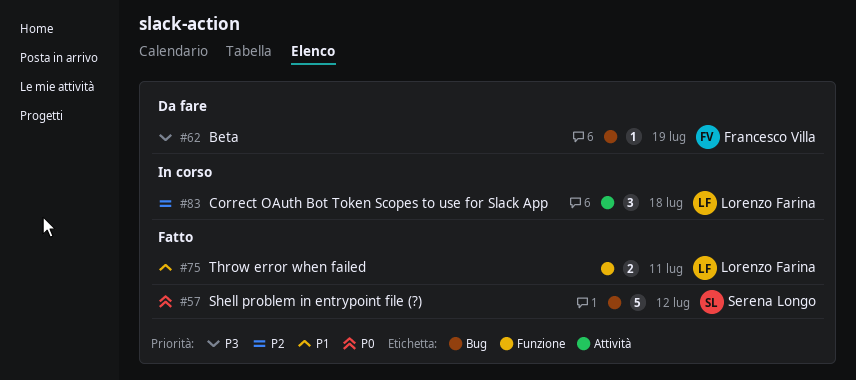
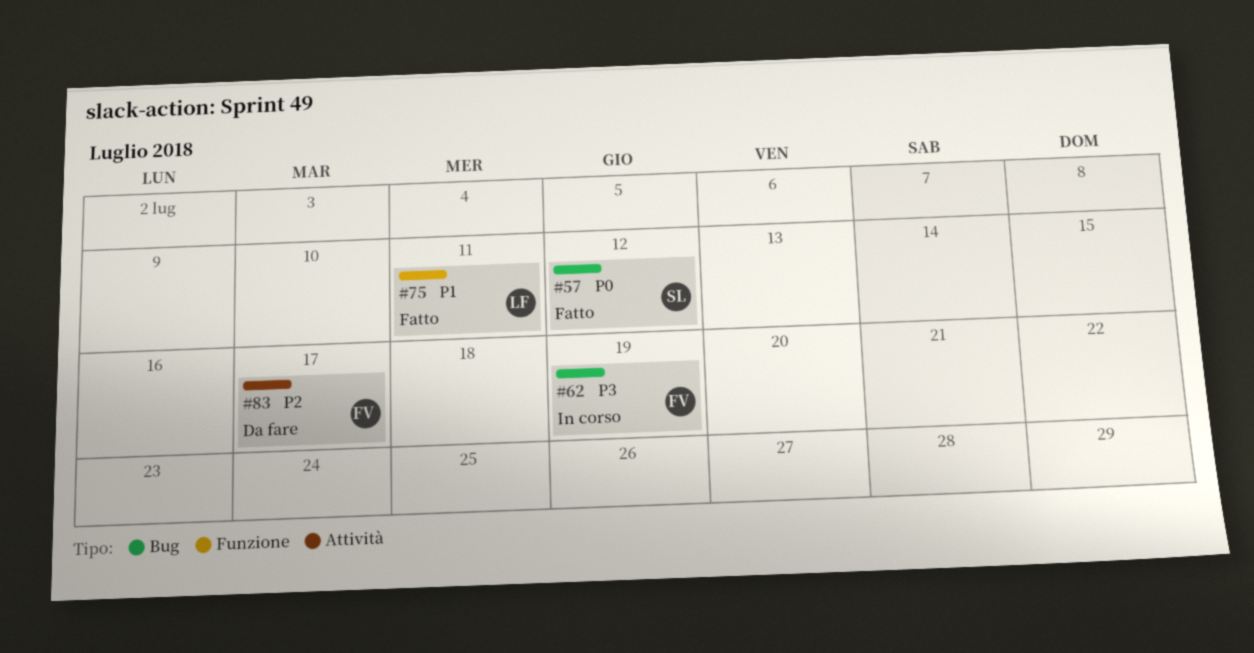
#62, status: Da fare -> In corso
#83, status: In corso -> Da fare
#83, owner: Lorenzo Farina -> Francesco Villa
#83, due: Jul 18 -> Jul 17

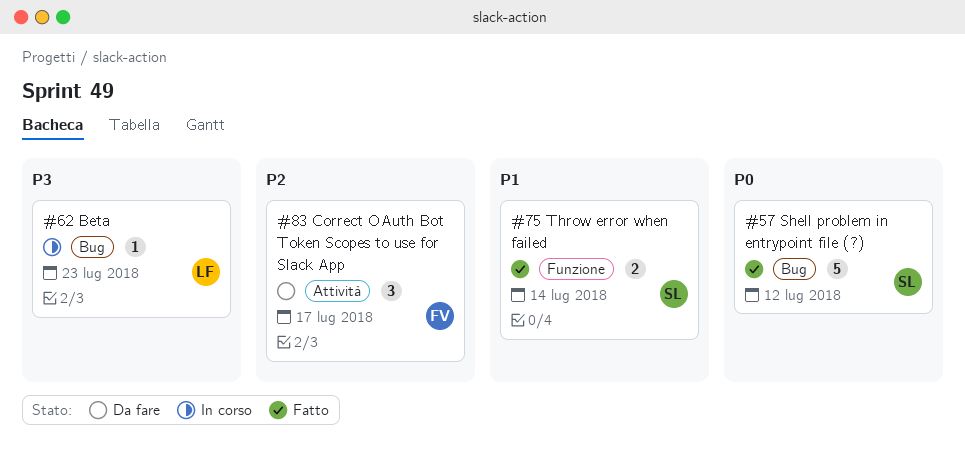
#62, owner: FV -> LF
#62, due: Jul 19 -> Jul 23
#75, owner: LF -> SL
#75, due: Jul 11 -> Jul 14

